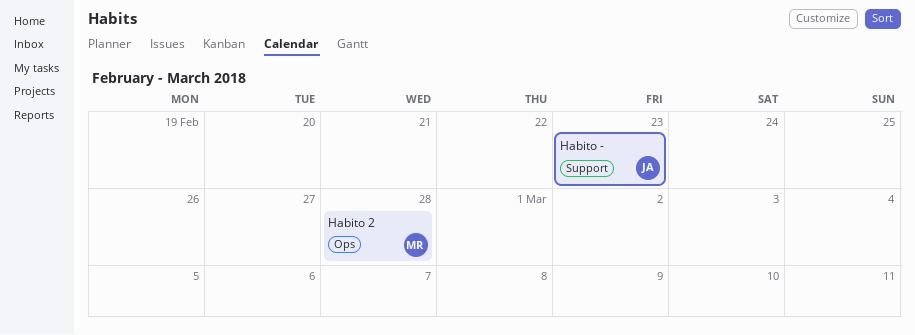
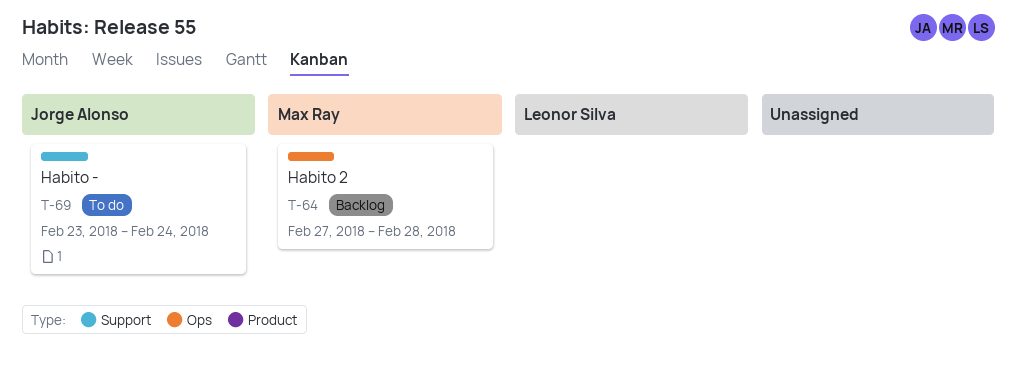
Habito -, due: Feb 23 -> Feb 24

